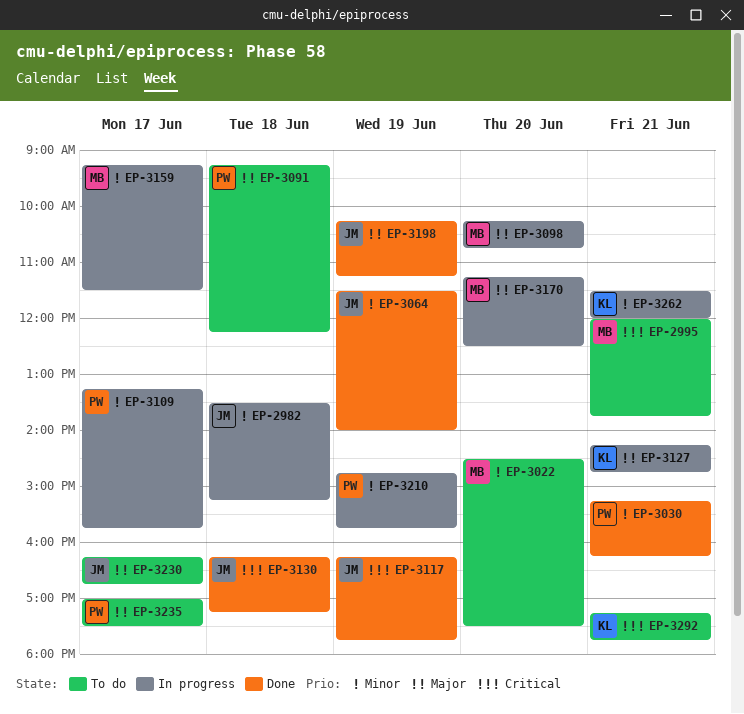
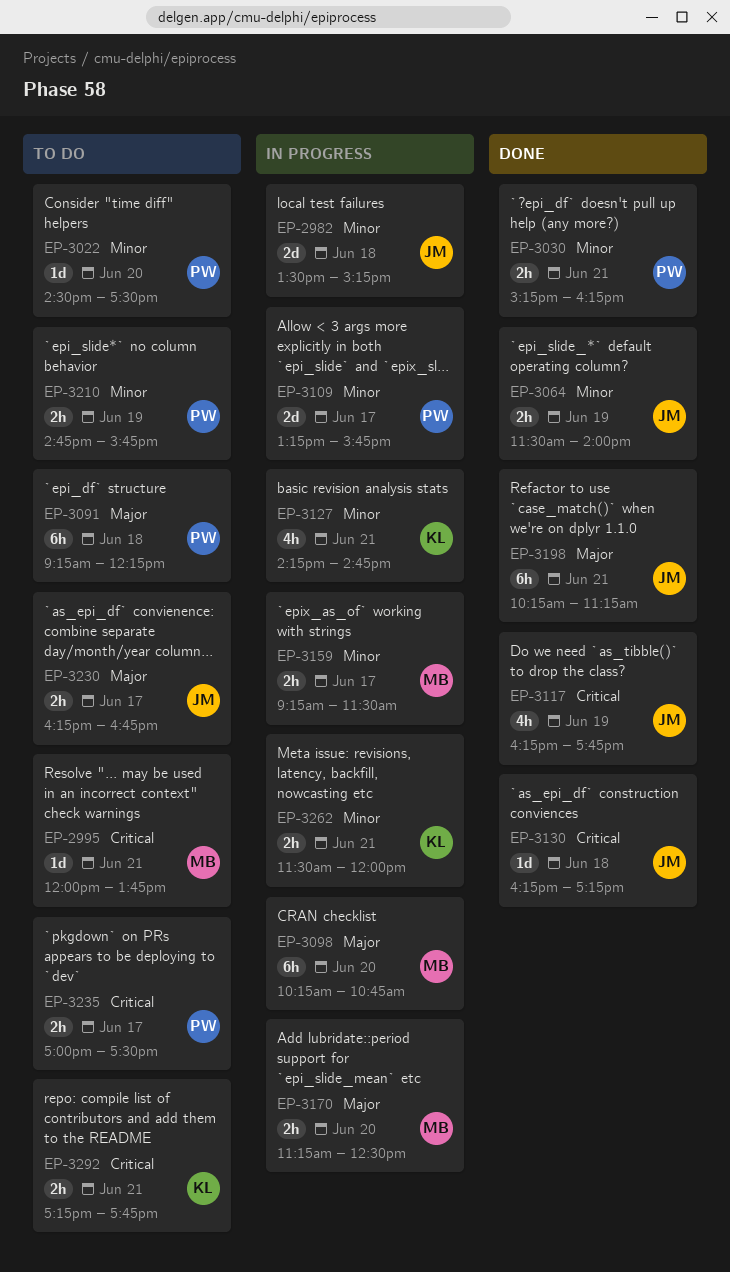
EP-3022, owner: MB -> PW
EP-3127, priority: Major -> Minor
EP-3198, day: Jun 19 -> Jun 21
EP-3210, status: In progress -> To do
EP-3235, priority: Major -> Critical

